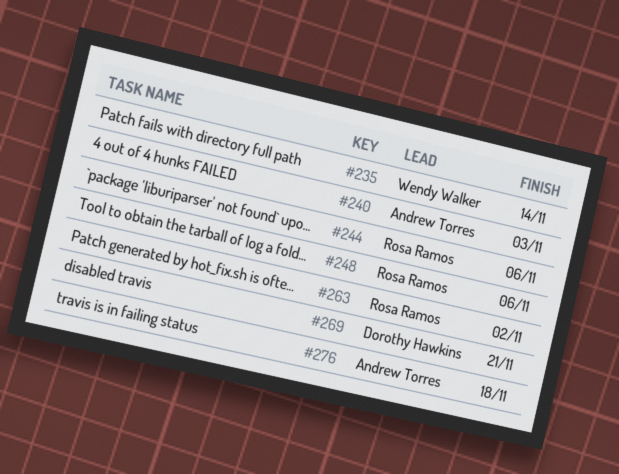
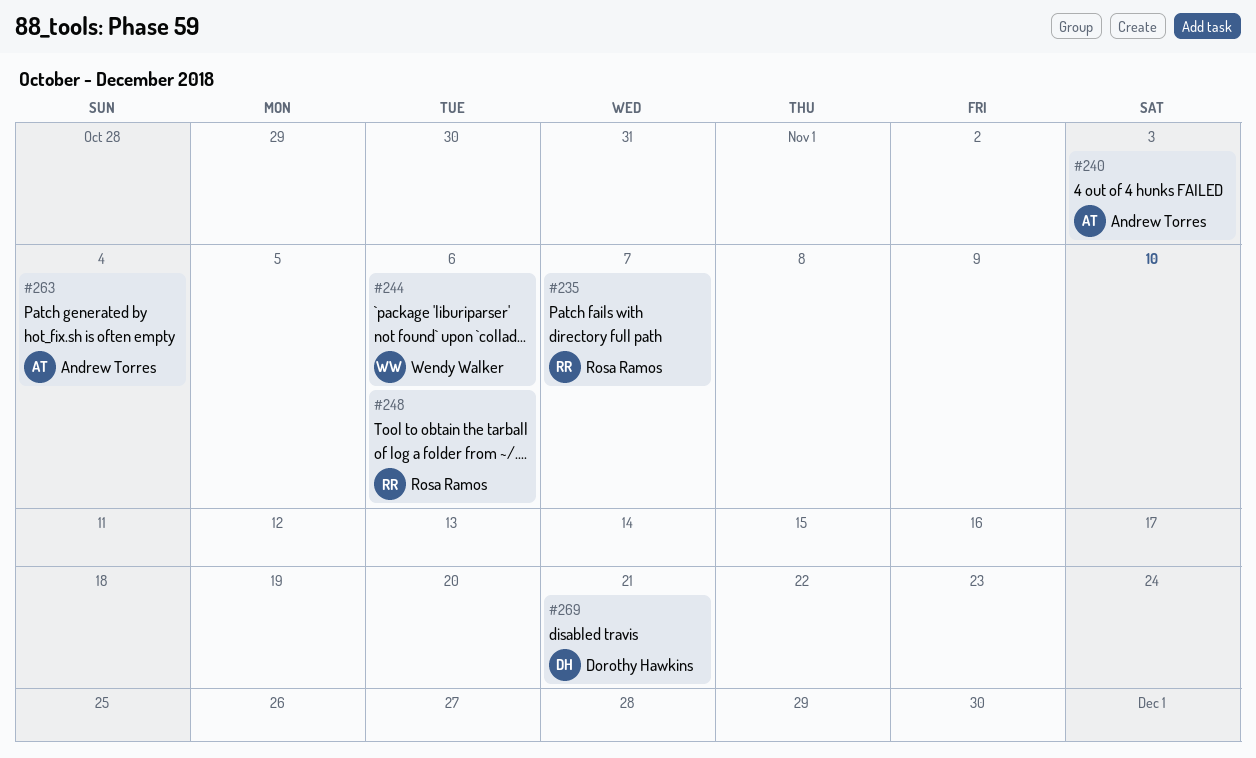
#235, owner: Wendy Walker -> Rosa Ramos
#235, due: Nov 14 -> Nov 7
#244, owner: Rosa Ramos -> Wendy Walker
#263, owner: Rosa Ramos -> Andrew Torres
#263, due: Nov 2 -> Nov 4
#276: present -> none

